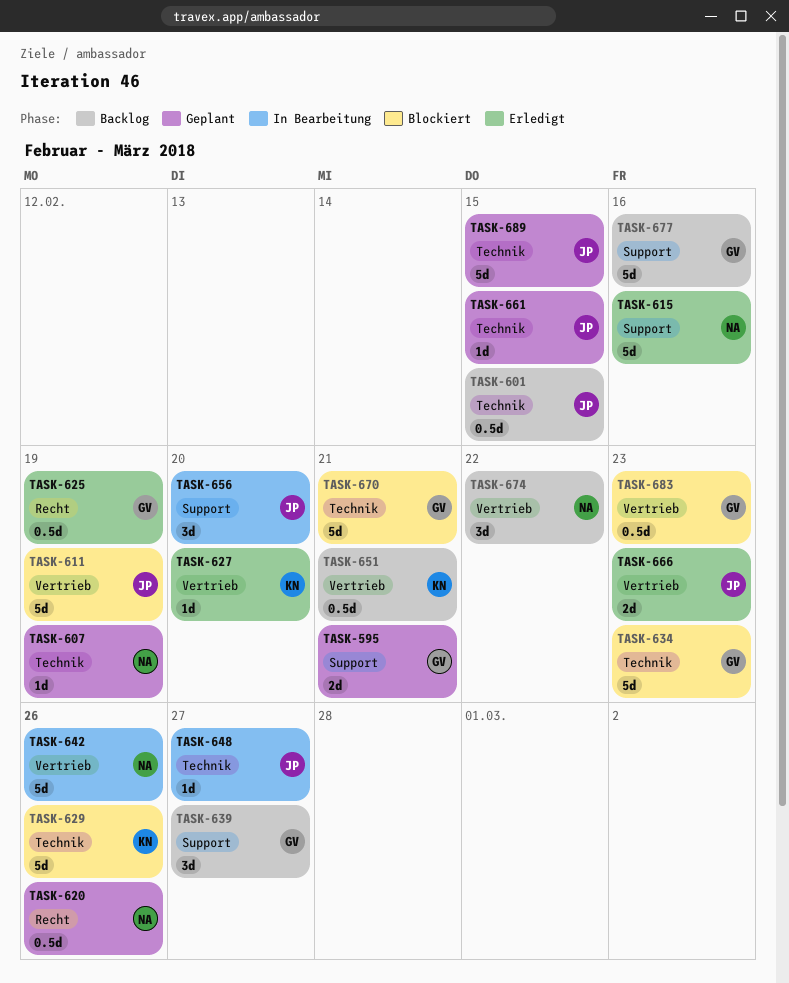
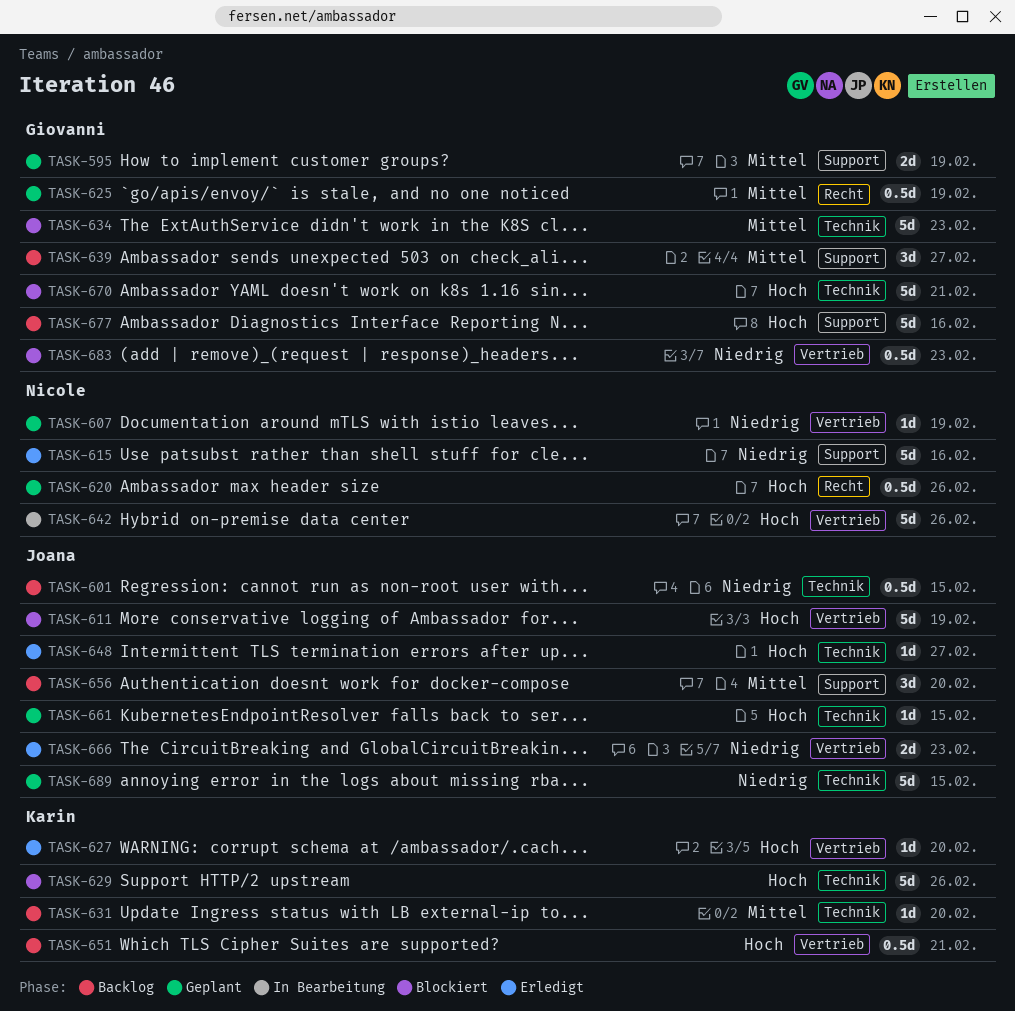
TASK-595, due: Feb 21 -> Feb 19
TASK-607, label: Technik -> Vertrieb
TASK-625, status: Erledigt -> Geplant
TASK-631: none -> present
TASK-648, status: In Bearbeitung -> Erledigt
TASK-656, status: In Bearbeitung -> Backlog
TASK-674: present -> none

